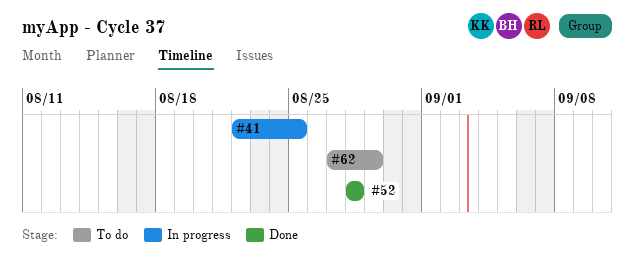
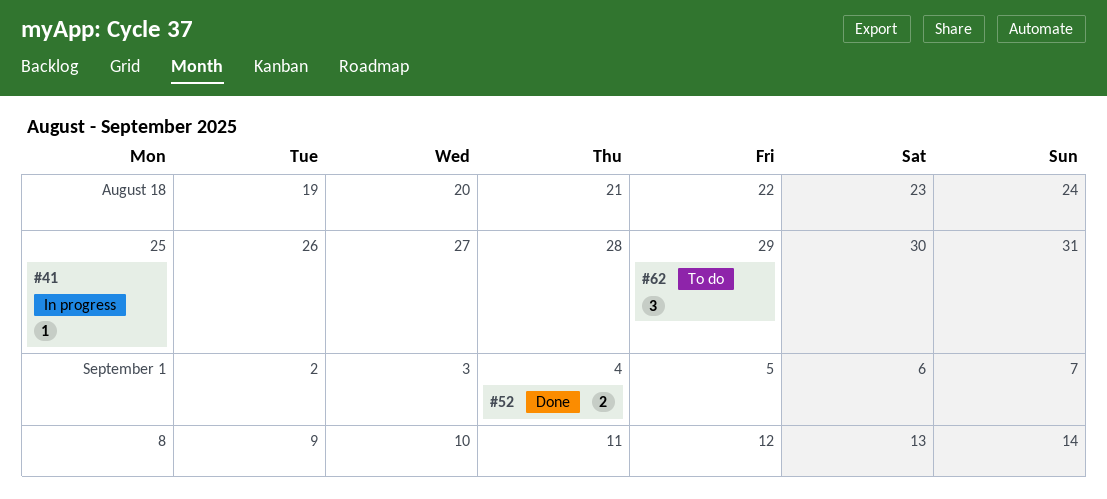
#52, due: Aug 28 -> Sep 4

